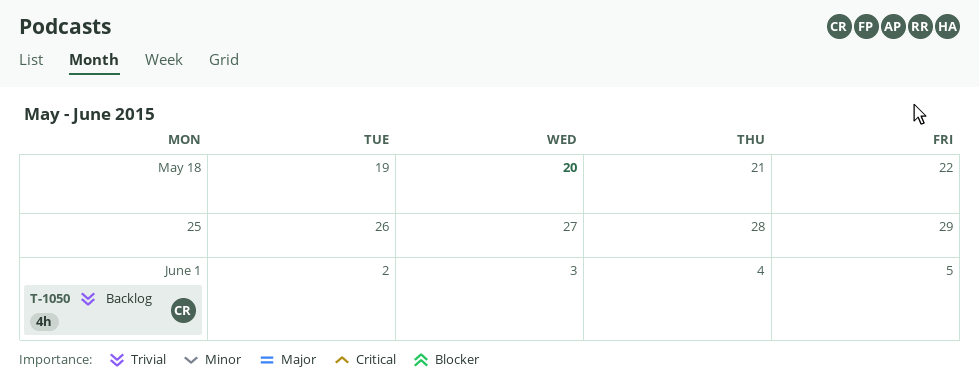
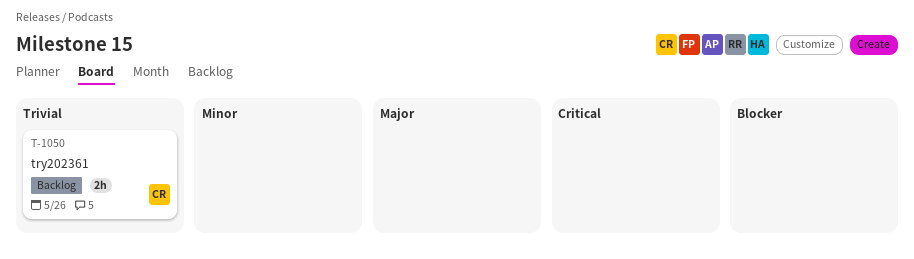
T-1050, estimate: 4h -> 2h
T-1050, due: Jun 1 -> May 26

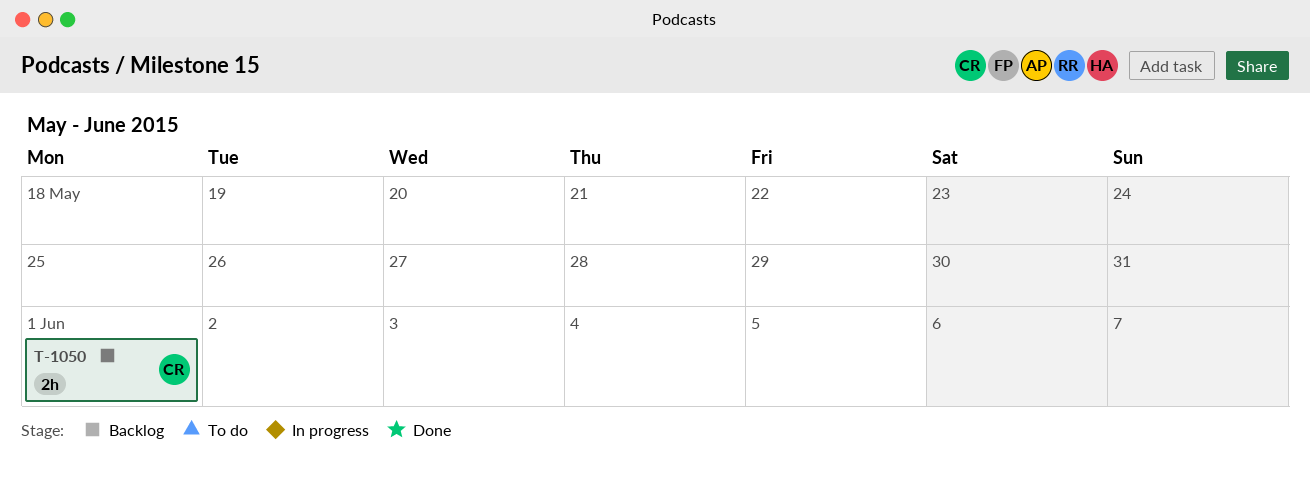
T-1050, due: May 26 -> Jun 1

